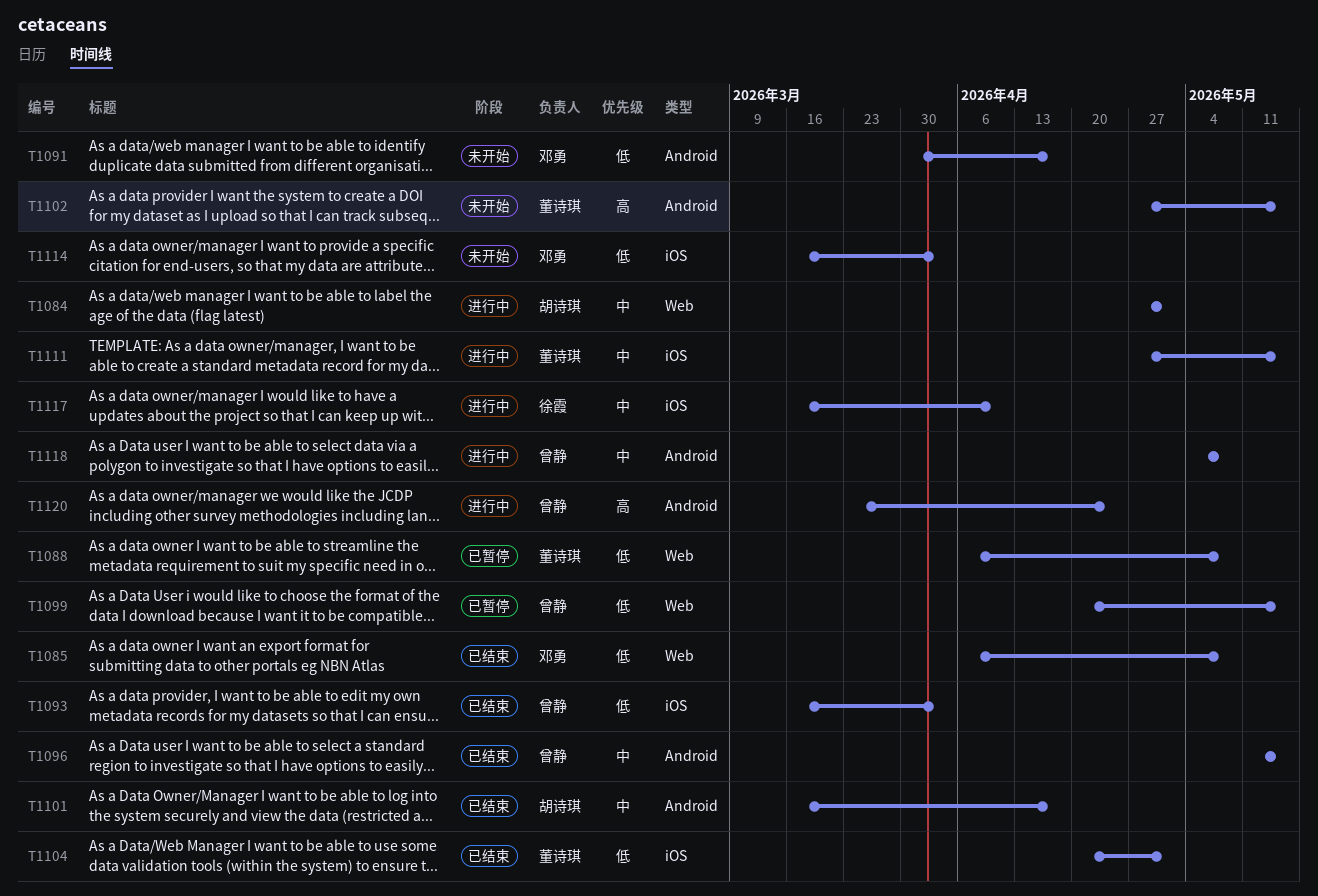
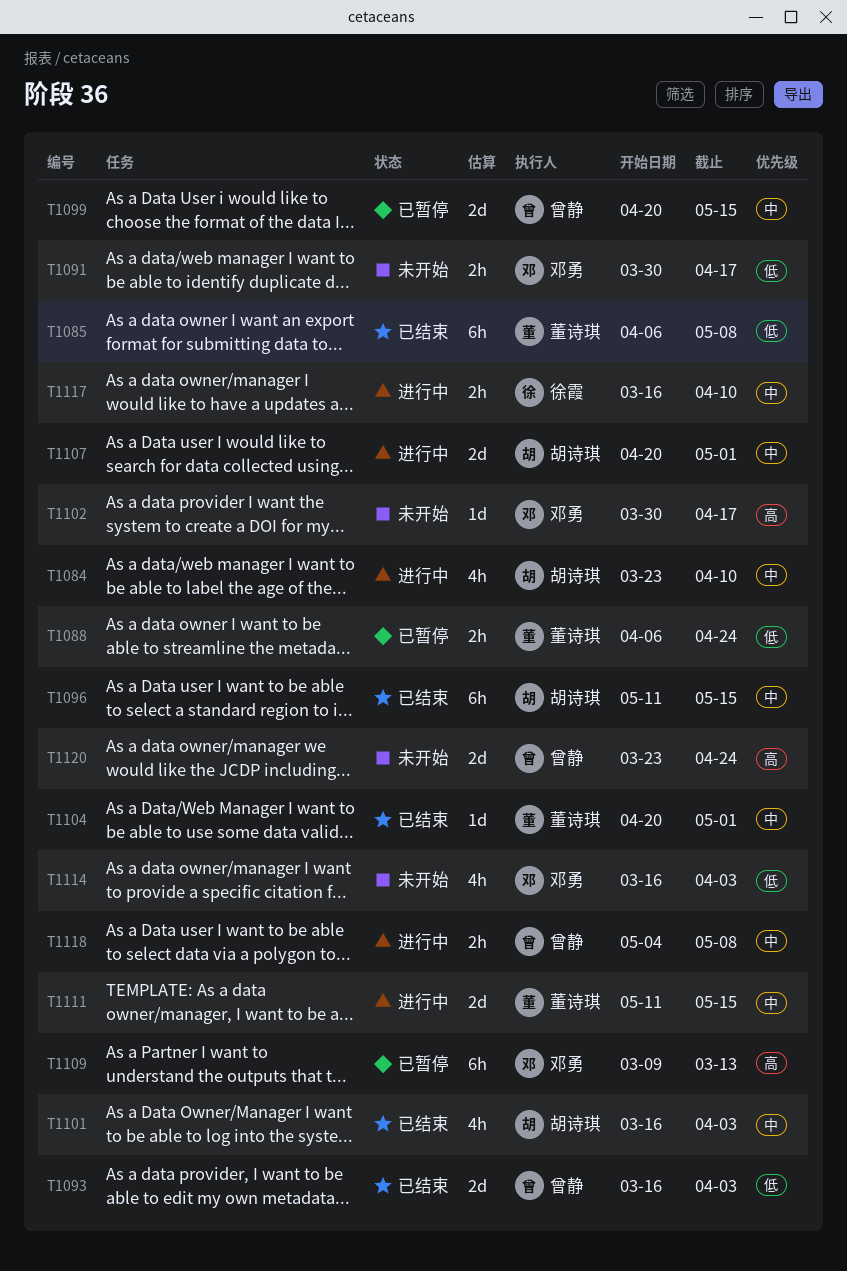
T1084, start: Apr 27 -> Mar 23
T1084, due: May 1 -> Apr 10
T1085, owner: 邓勇 -> 董诗琪
T1088, due: May 8 -> Apr 24
T1096, owner: 曾静 -> 胡诗琪
T1099, priority: 低 -> 中
T1101, due: Apr 17 -> Apr 3
T1102, owner: 董诗琪 -> 邓勇
T1102, start: Apr 27 -> Mar 30
T1102, due: May 15 -> Apr 17
T1104, priority: 低 -> 中
T1107: none -> present
T1109: none -> present
T1111, start: Apr 27 -> May 11
T1120, status: 进行中 -> 未开始

